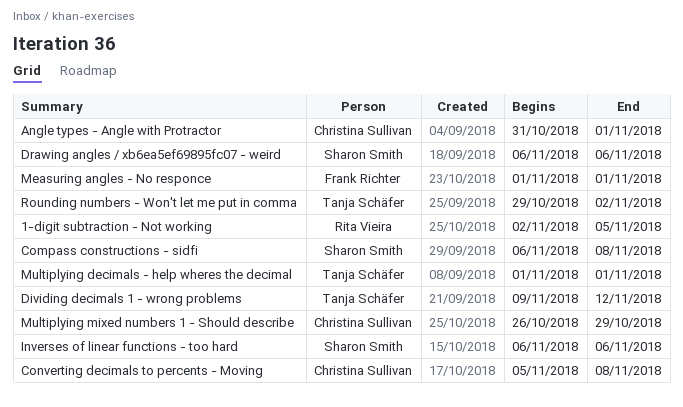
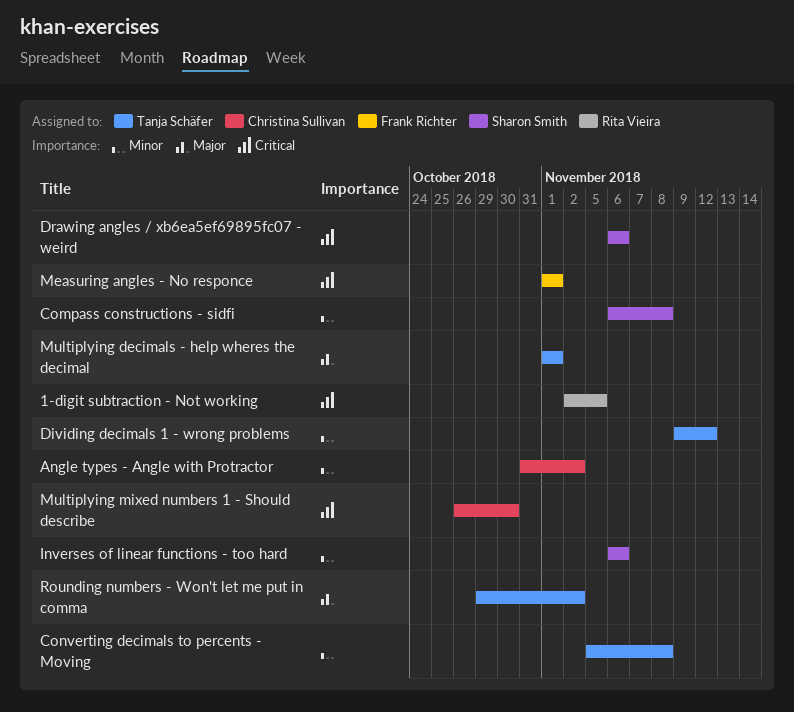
Angle types - Angle with Protractor, due: Nov 1 -> Nov 2
Converting decimals to percents - Moving, owner: Christina Sullivan -> Tanja Schäfer
Multiplying mixed numbers 1 - Should describe, due: Oct 29 -> Oct 30

